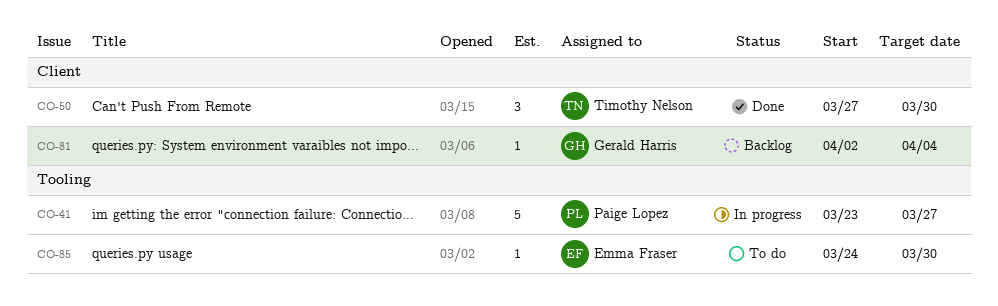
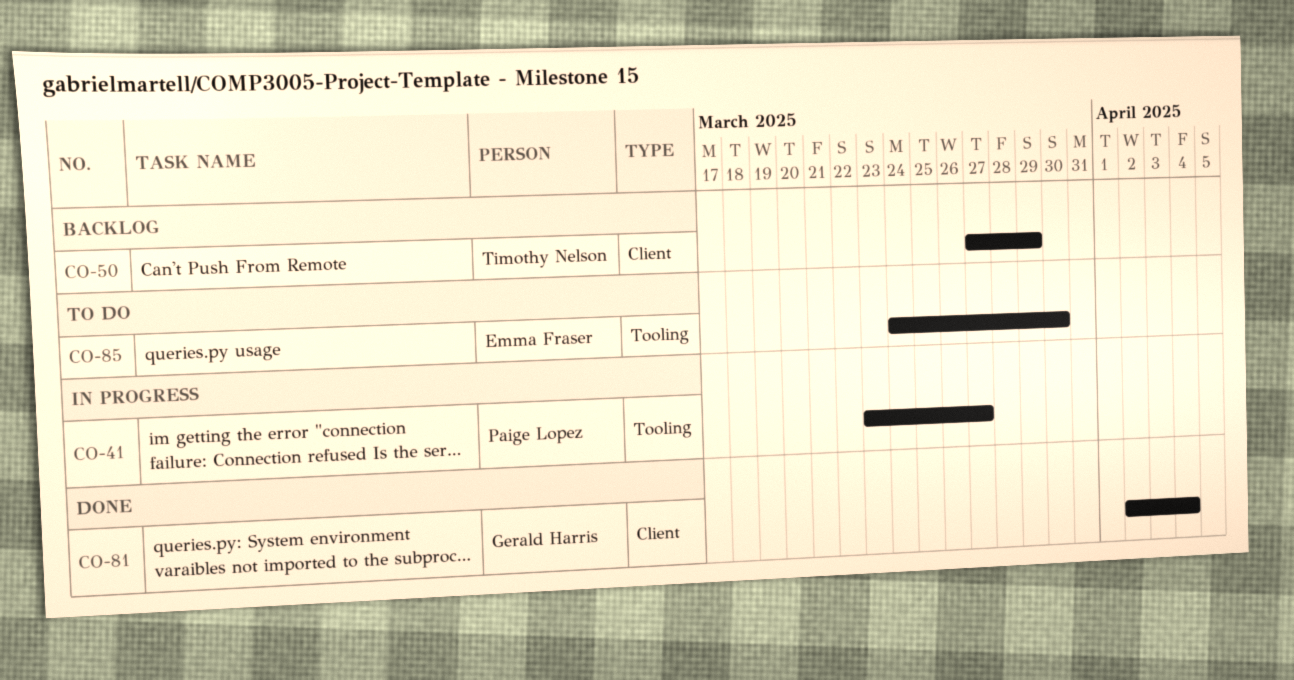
CO-50, status: Done -> Backlog
CO-50, due: Mar 30 -> Mar 29
CO-81, status: Backlog -> Done

